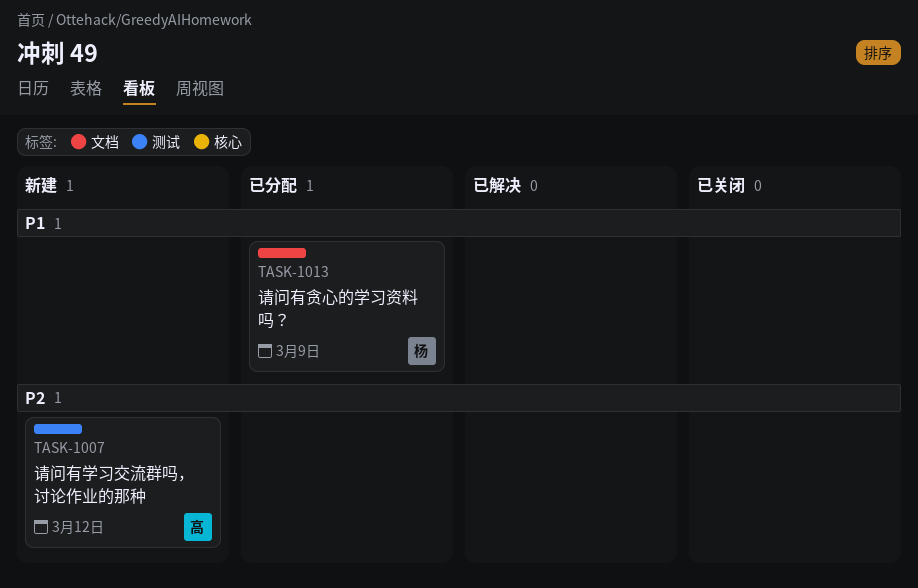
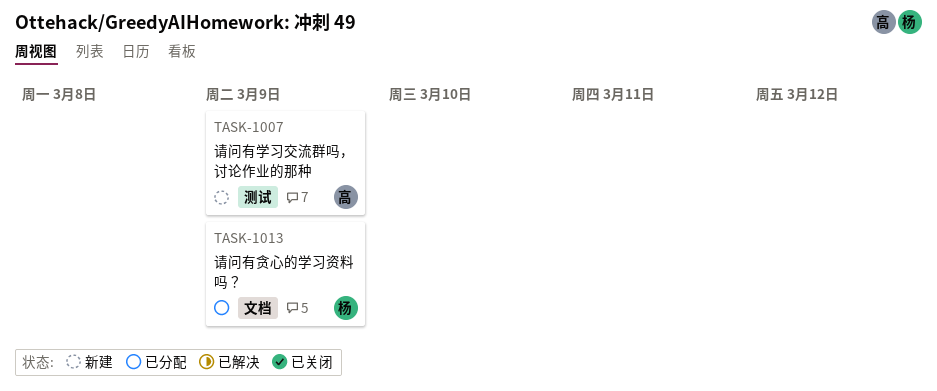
TASK-1007, due: Mar 12 -> Mar 9

